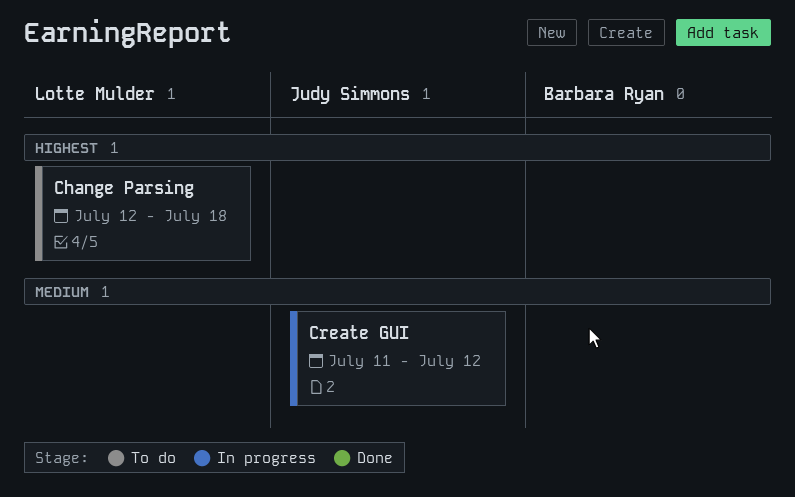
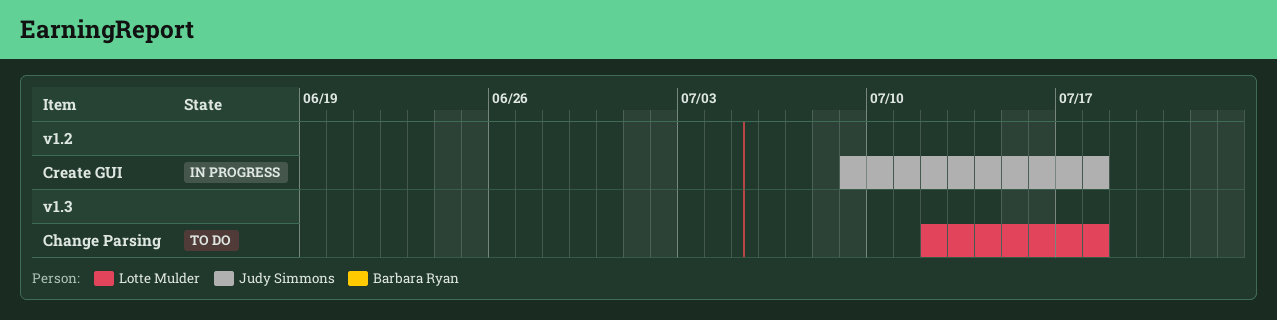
Create GUI, start: Jul 11 -> Jul 9
Create GUI, due: Jul 12 -> Jul 18

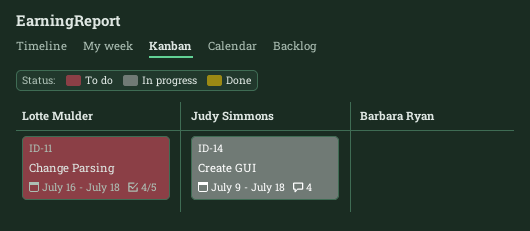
Change Parsing, start: Jul 12 -> Jul 16

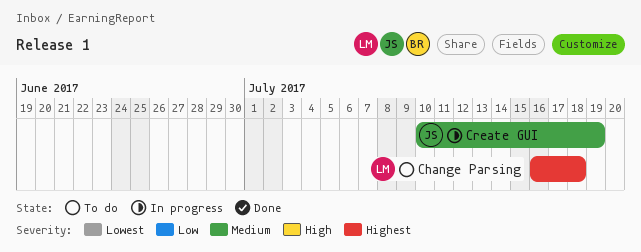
Create GUI, start: Jul 9 -> Jul 10
Create GUI, due: Jul 18 -> Jul 19

